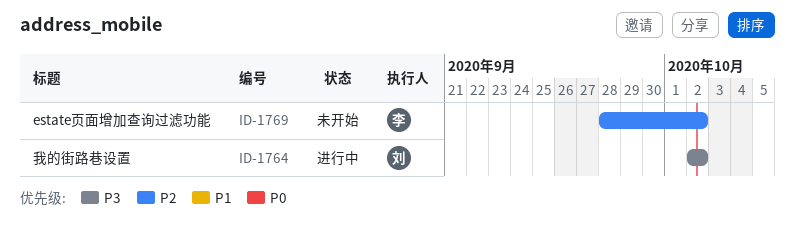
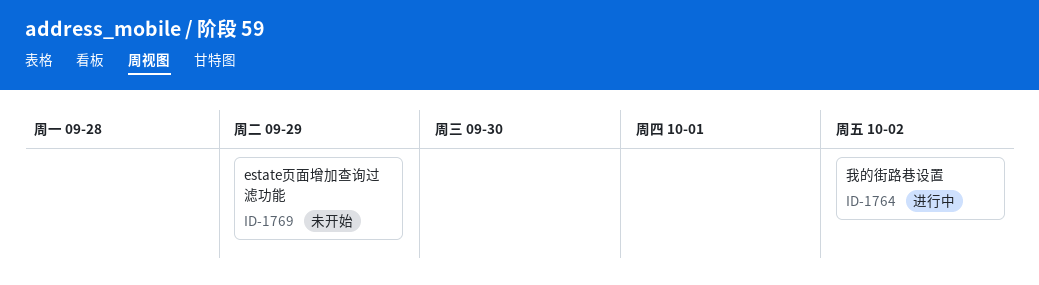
ID-1769, due: Oct 2 -> Sep 29

